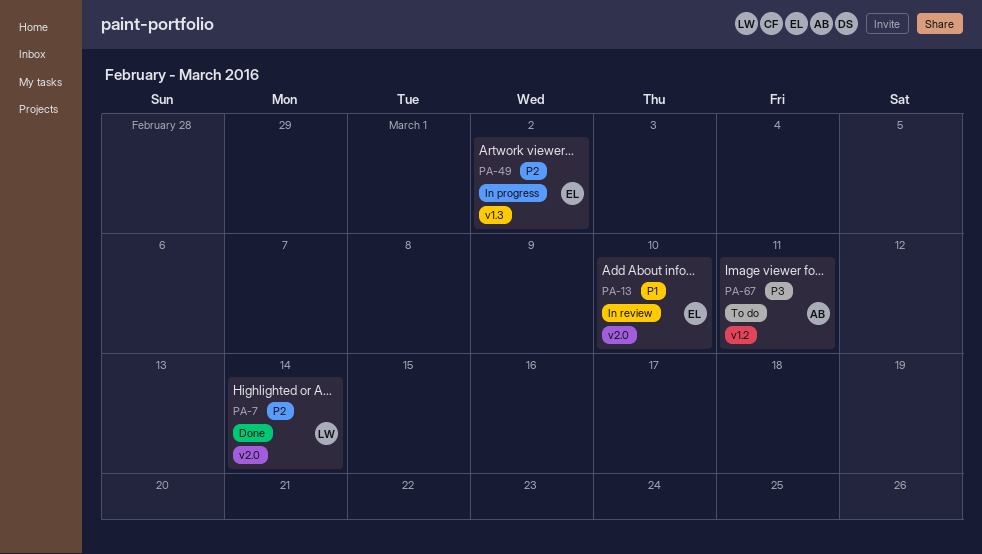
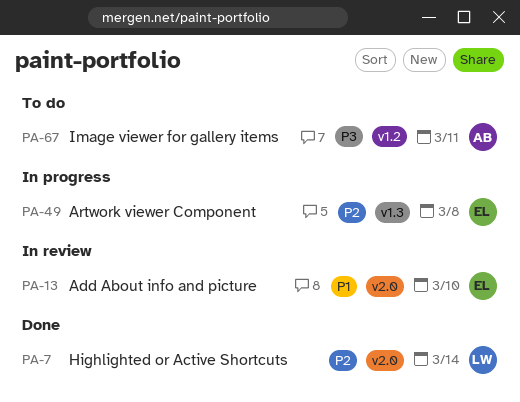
PA-49, due: Mar 2 -> Mar 8

